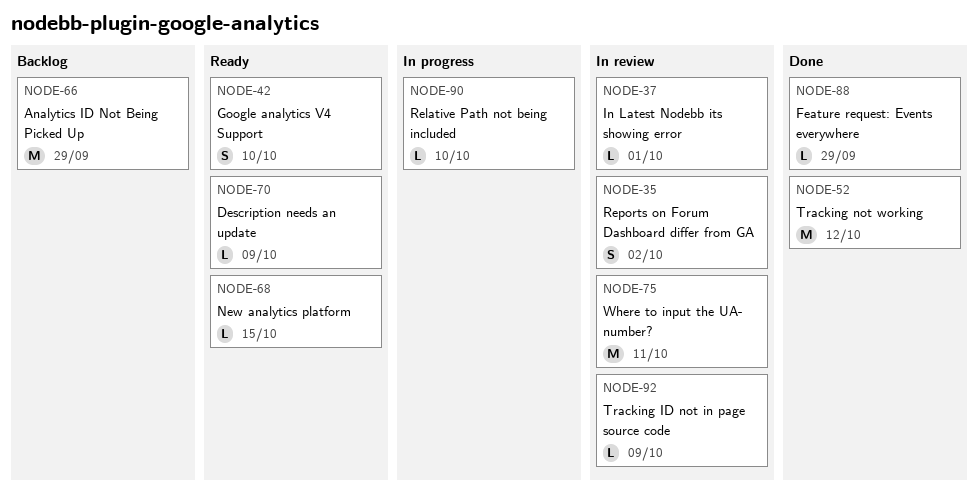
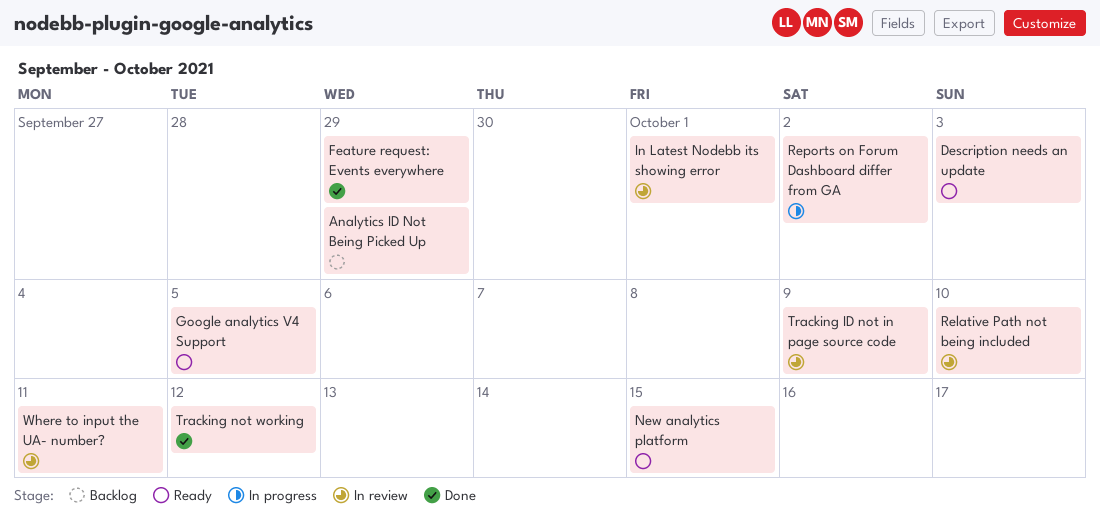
Description needs an update, due: Oct 9 -> Oct 3
Google analytics V4 Support, due: Oct 10 -> Oct 5
Relative Path not being included, status: In progress -> In review
Reports on Forum Dashboard differ from GA, status: In review -> In progress

